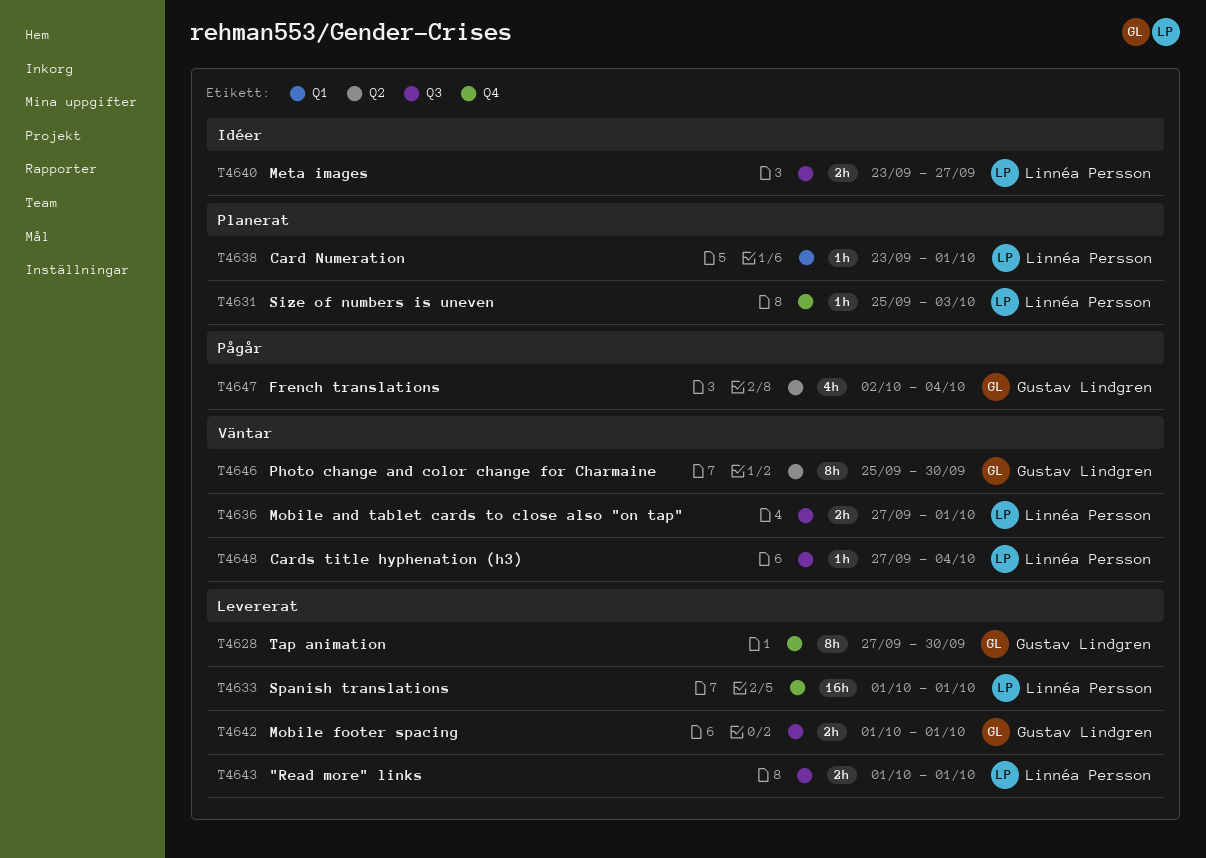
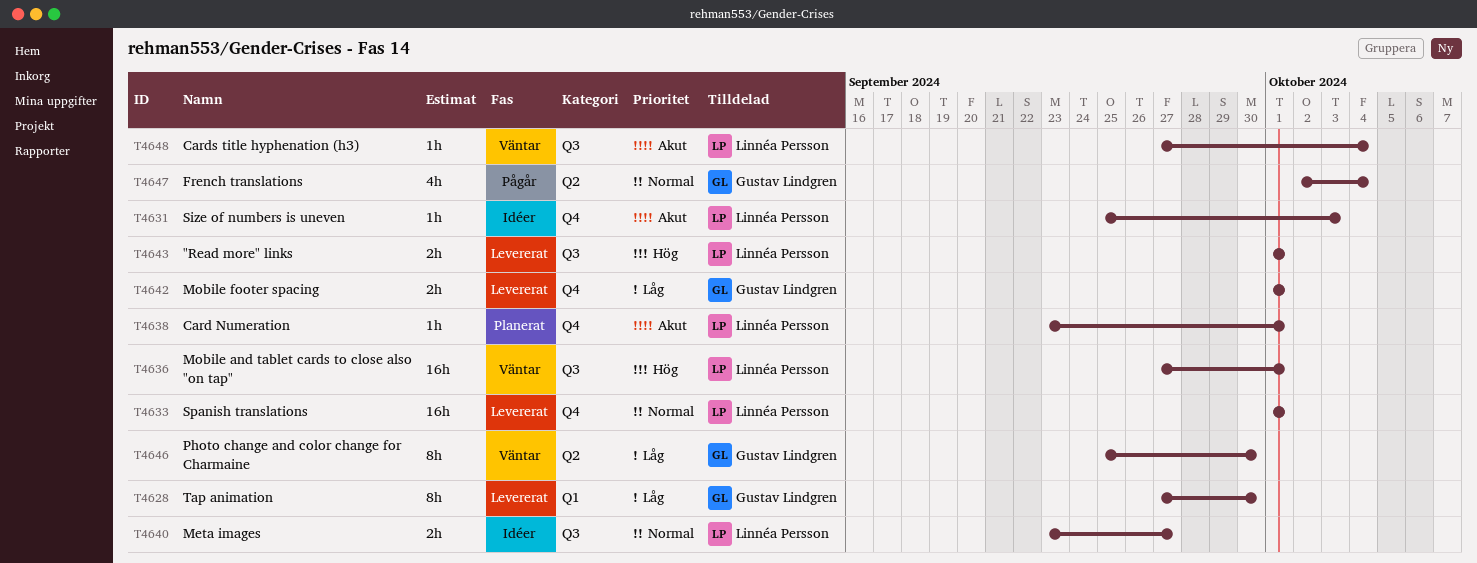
T4628, label: Q4 -> Q1
T4631, status: Planerat -> Idéer
T4636, estimate: 2h -> 16h
T4638, label: Q1 -> Q4
T4642, label: Q3 -> Q4

